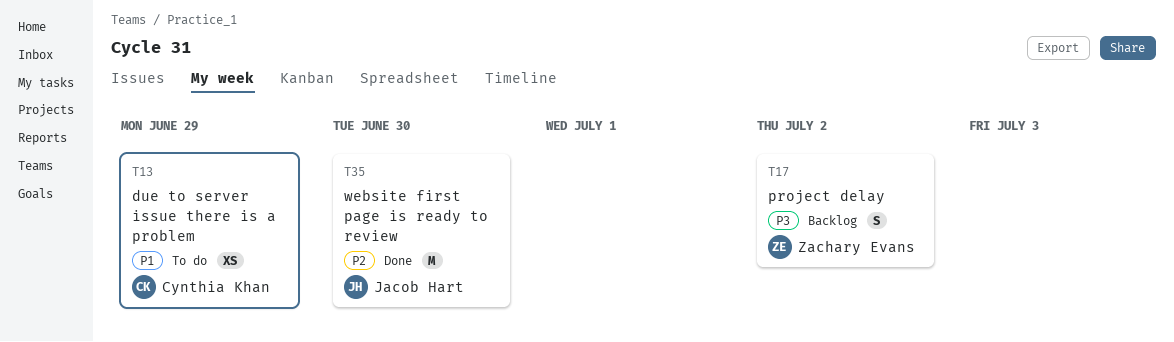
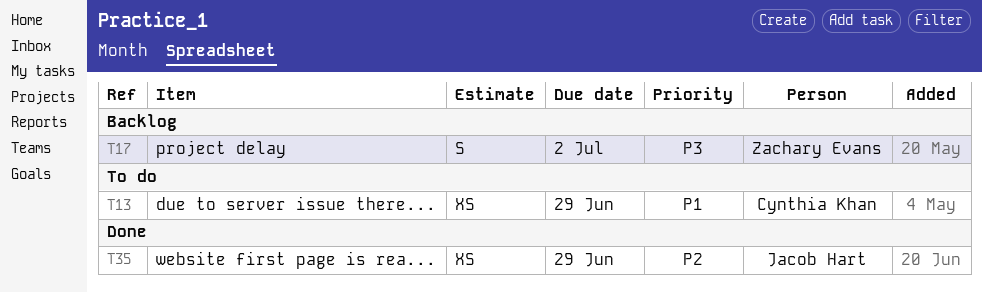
T35, estimate: M -> XS
T35, due: Jun 30 -> Jun 29

